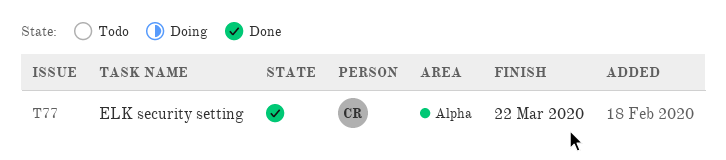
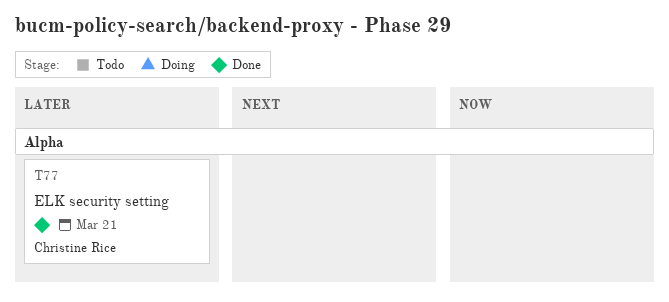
T77, due: Mar 22 -> Mar 21

